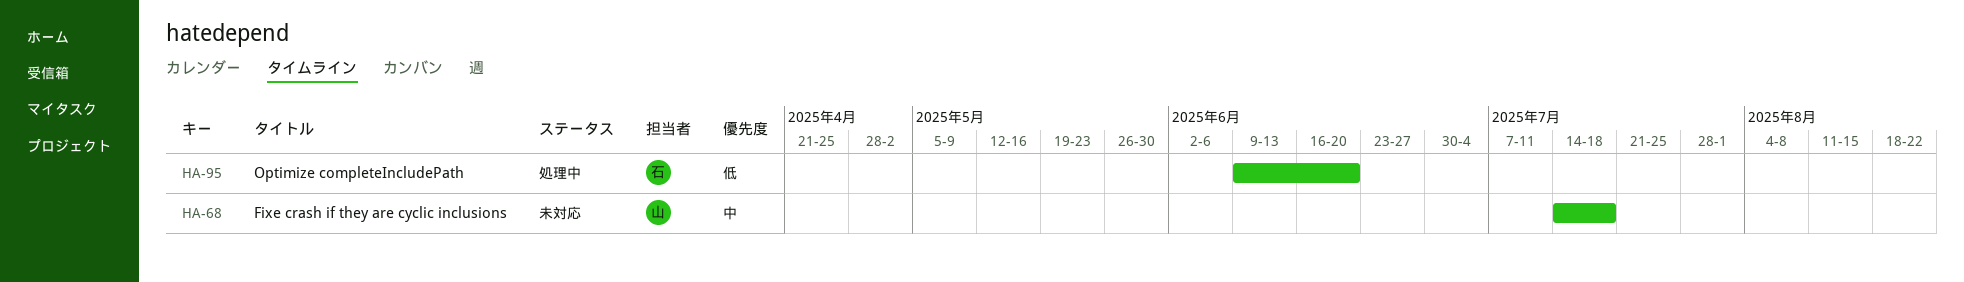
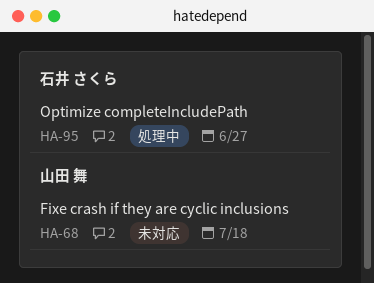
HA-95, due: Jun 20 -> Jun 27

